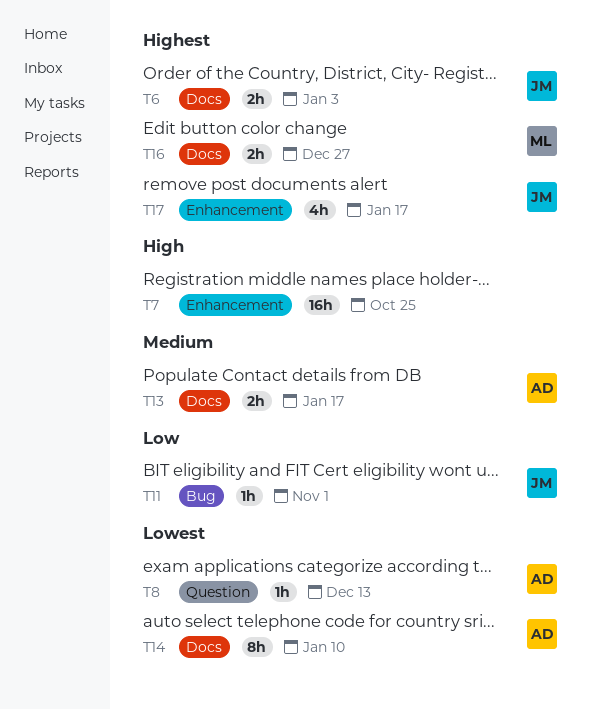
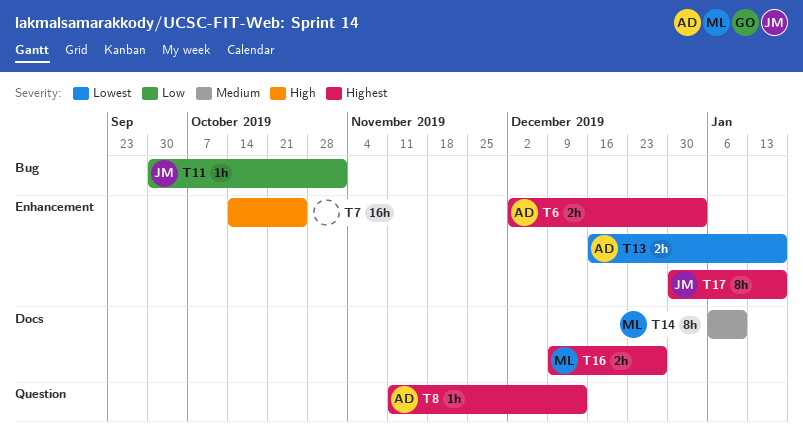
T6, owner: JM -> AD
T6, label: Docs -> Enhancement
T8, priority: Lowest -> Highest
T13, priority: Medium -> Lowest
T13, label: Docs -> Enhancement
T14, owner: AD -> ML
T14, priority: Lowest -> Medium
T17, estimate: 4h -> 8h

